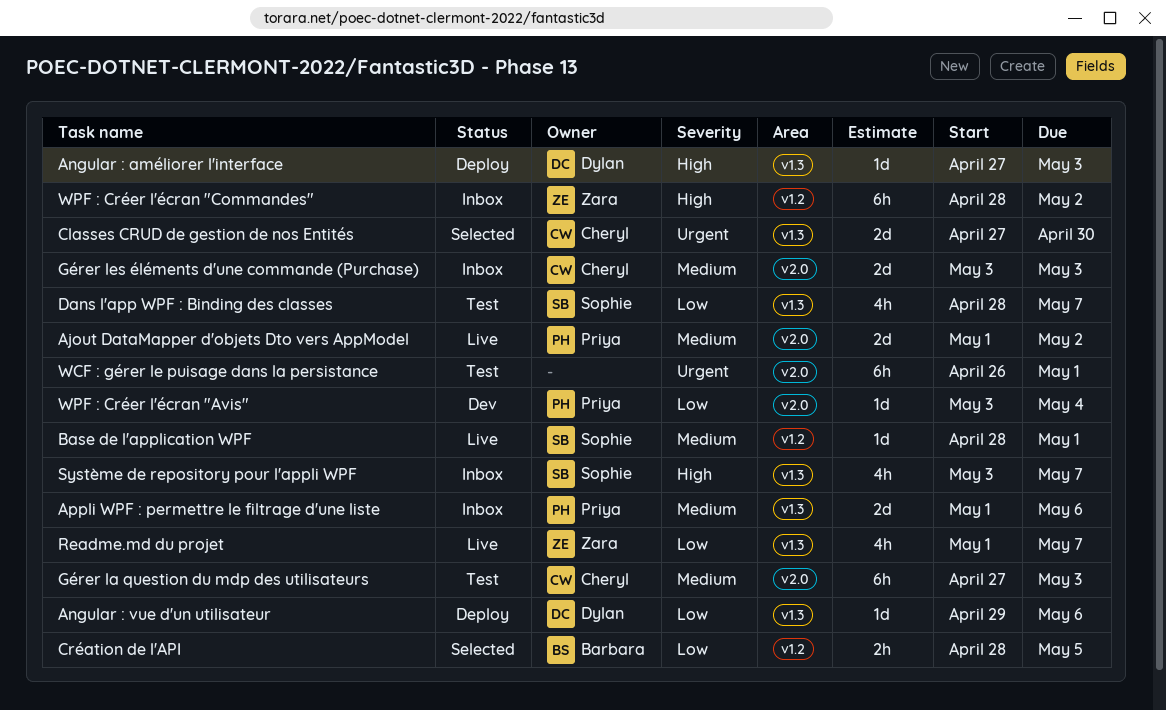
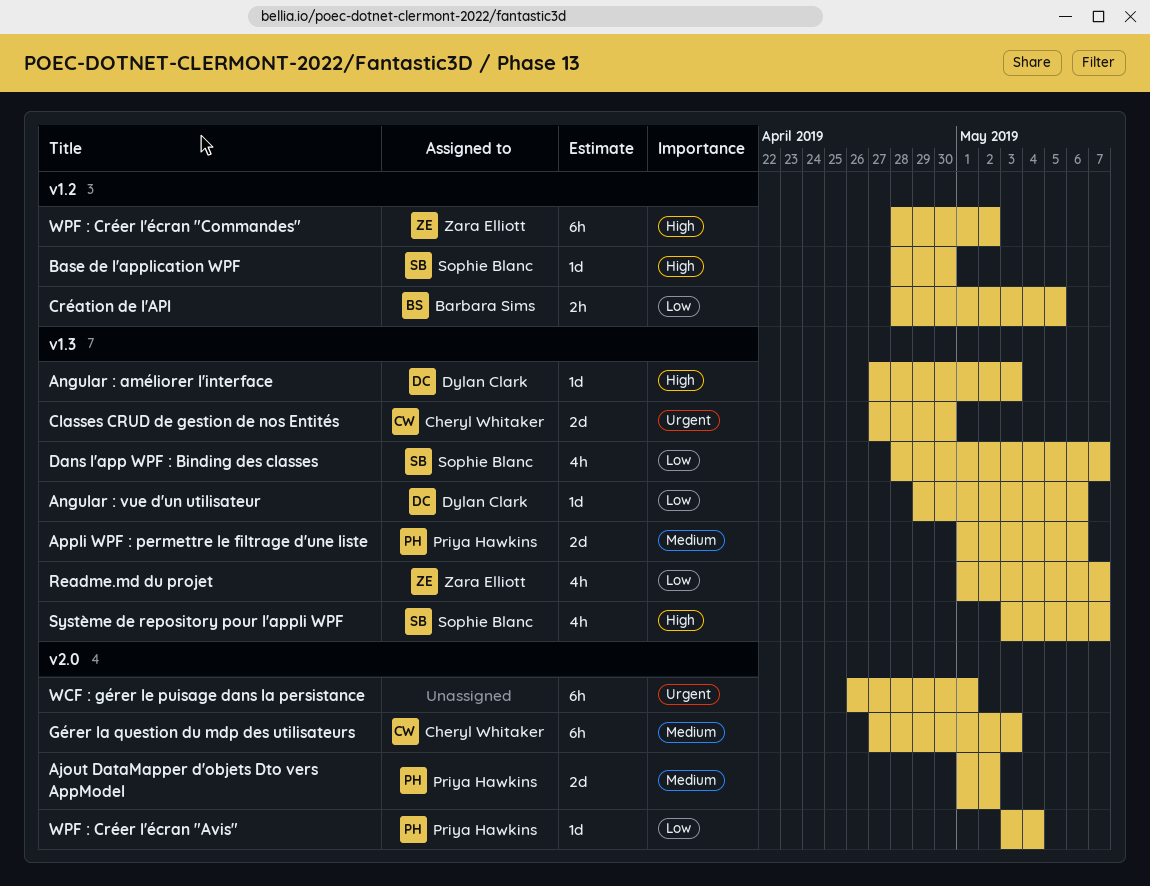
Base de l'application WPF, priority: Medium -> High
Base de l'application WPF, due: May 1 -> Apr 30
Gérer les éléments d'une commande (Purchase): present -> none

